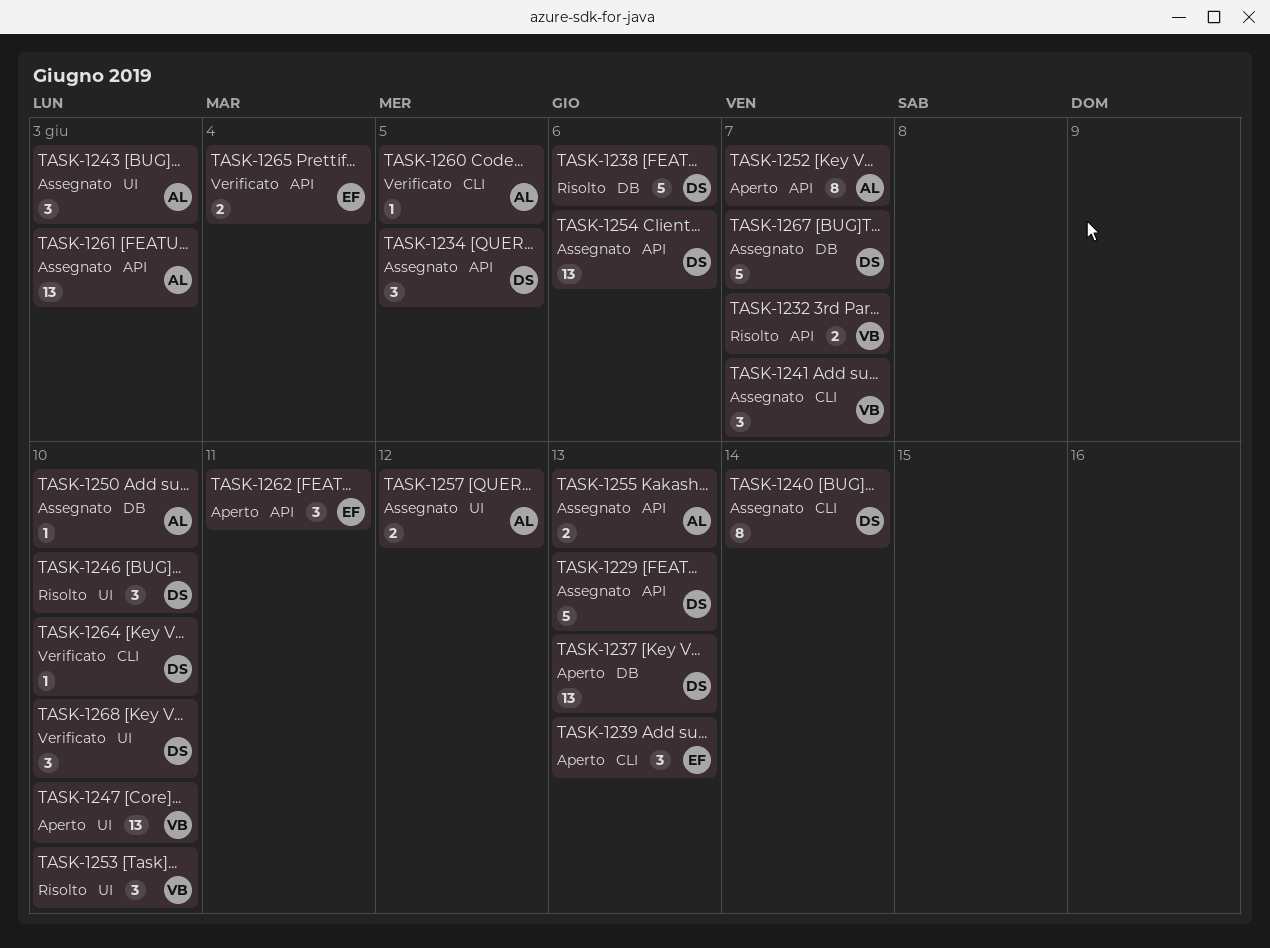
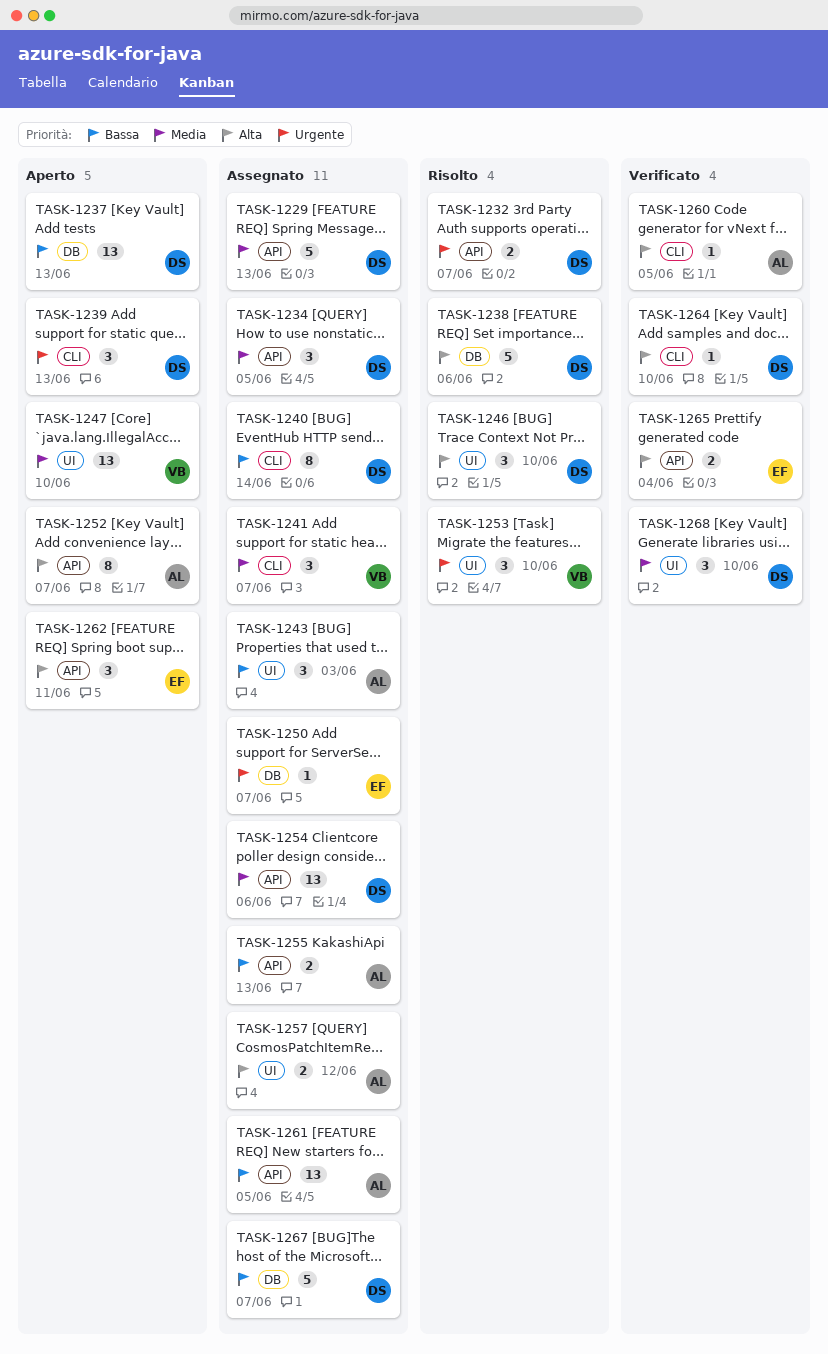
TASK-1232, owner: VB -> DS
TASK-1239, owner: EF -> DS
TASK-1250, owner: AL -> EF
TASK-1250, due: Jun 10 -> Jun 7
TASK-1261, due: Jun 3 -> Jun 5

